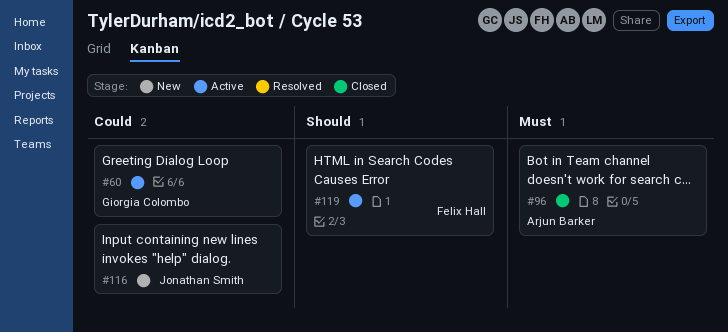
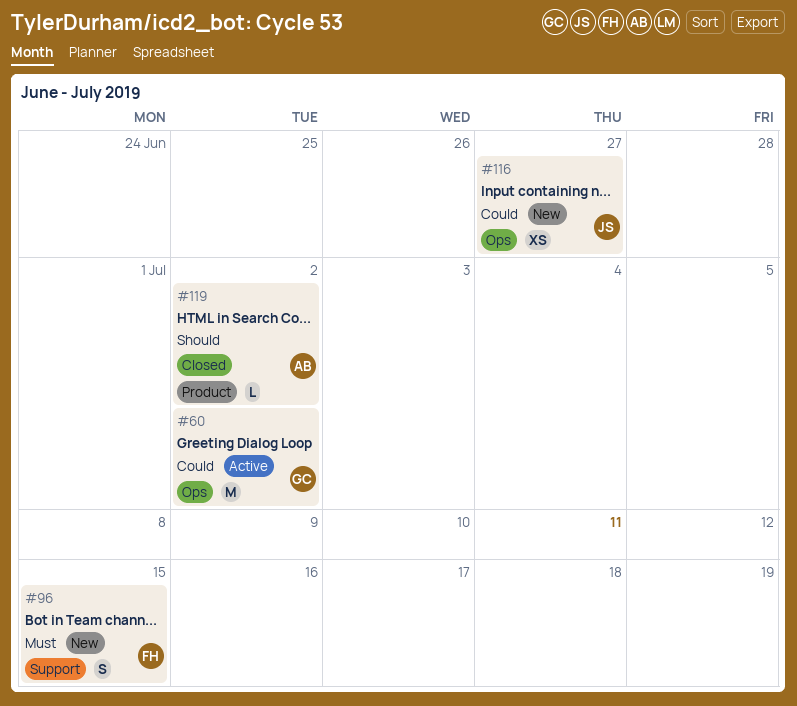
#96, status: Closed -> New
#96, owner: Arjun Barker -> Felix Hall
#119, status: Active -> Closed
#119, owner: Felix Hall -> Arjun Barker

